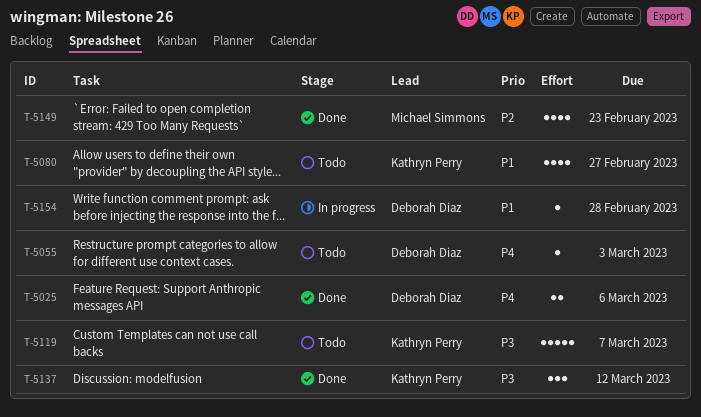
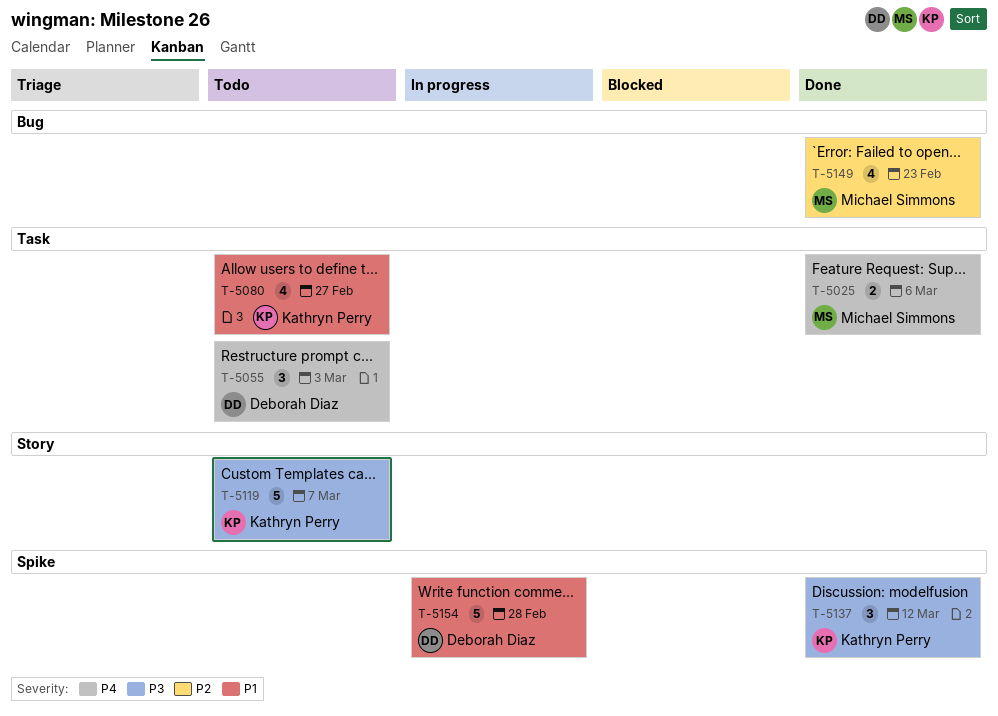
T-5025, owner: Deborah Diaz -> Michael Simmons
T-5055, estimate: 1 -> 3
T-5154, estimate: 1 -> 5

